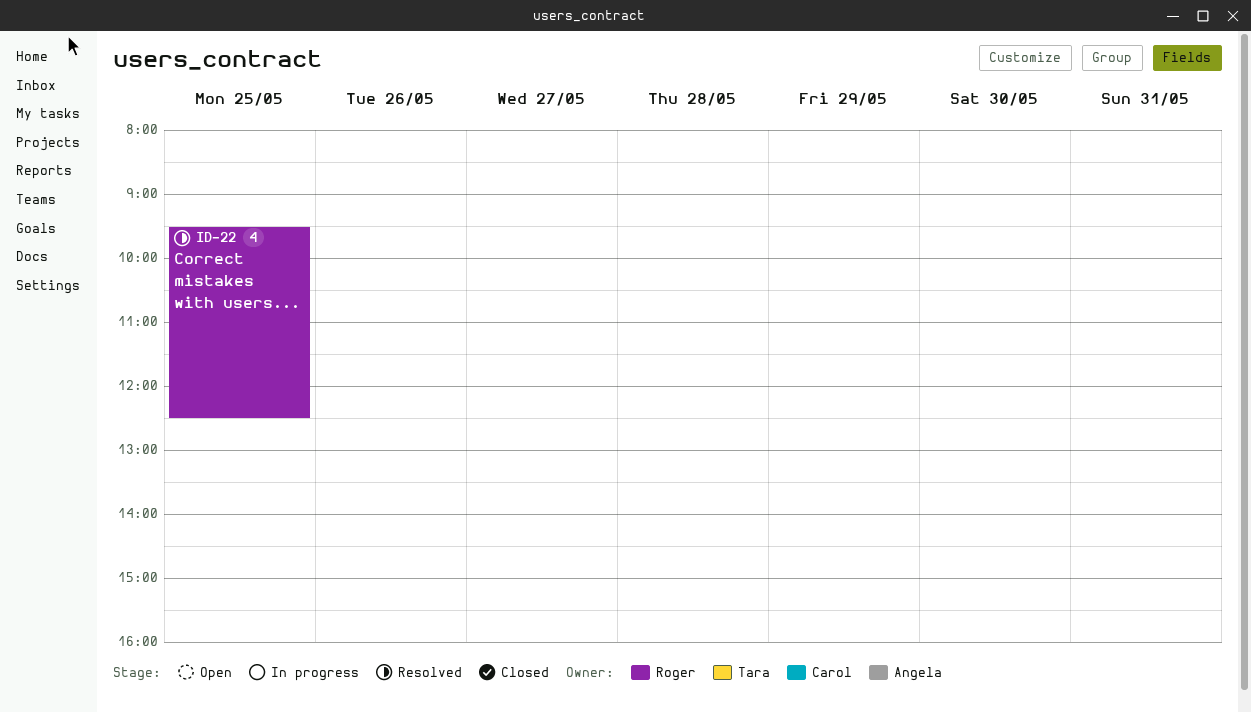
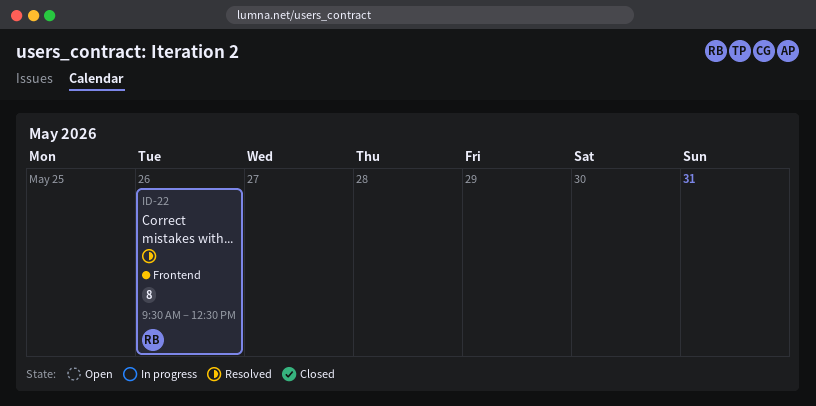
ID-22, estimate: 4 -> 8
ID-22, day: May 25 -> May 26

